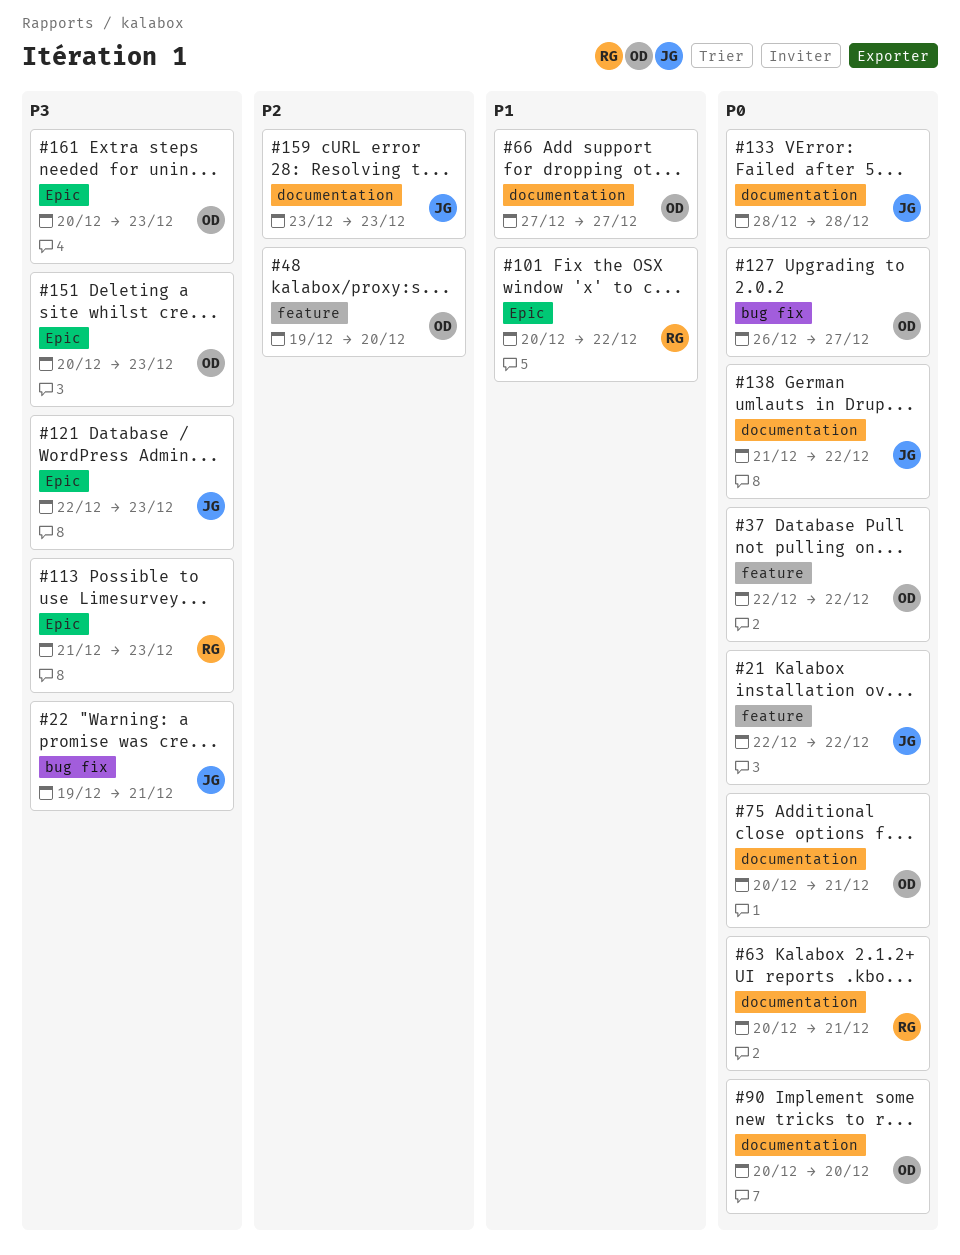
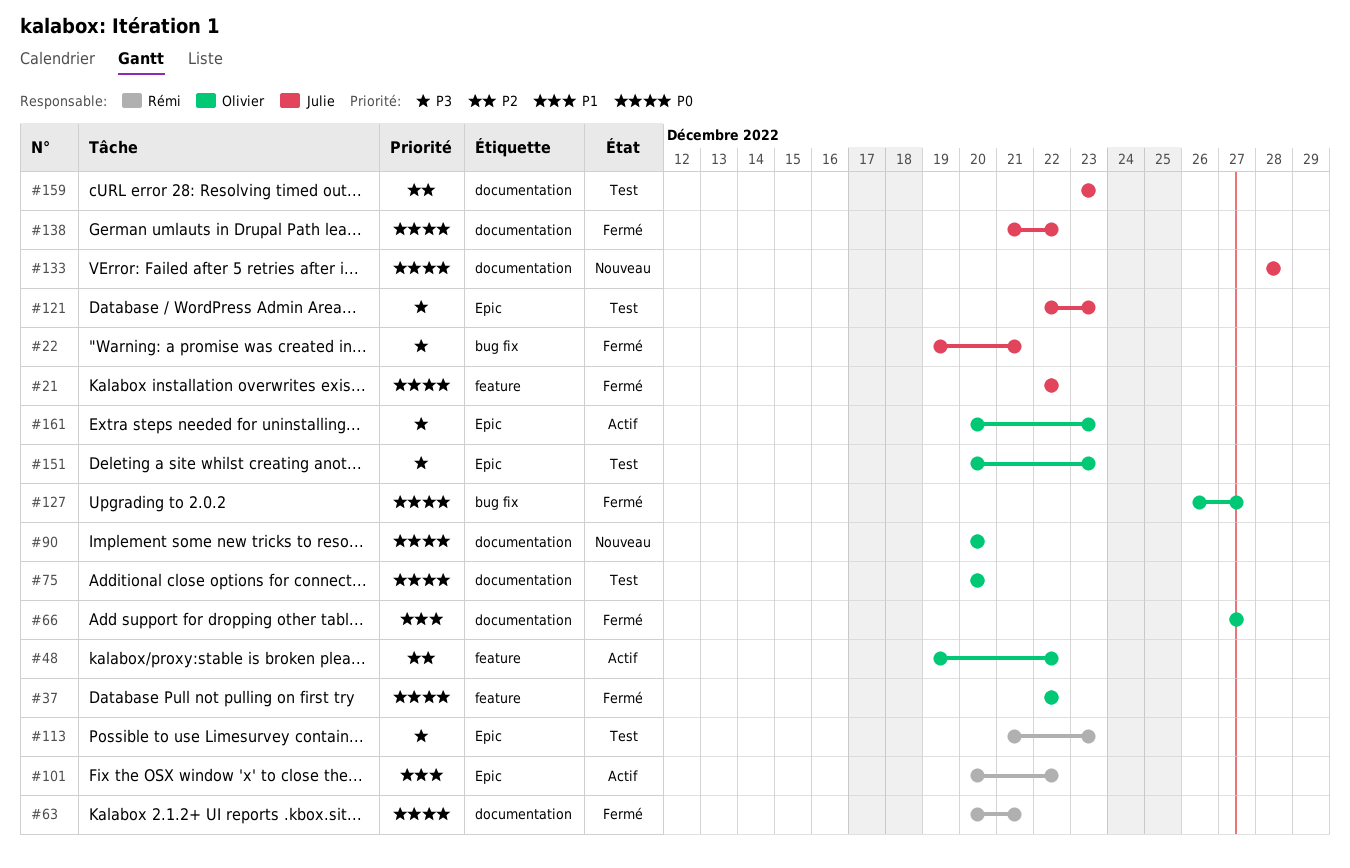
#48, due: Dec 20 -> Dec 22
#75, due: Dec 21 -> Dec 20

